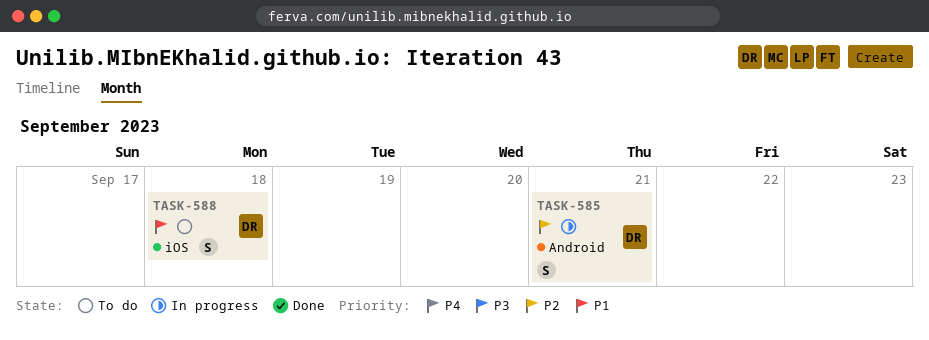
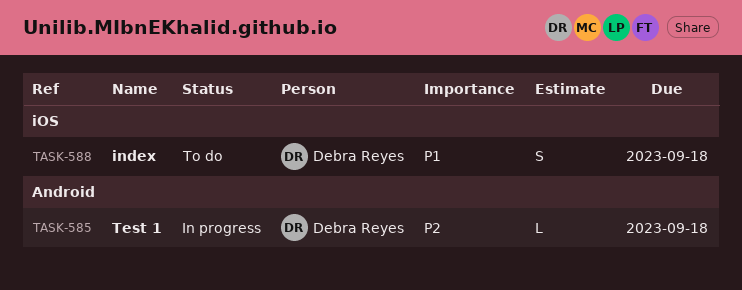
TASK-585, estimate: S -> L
TASK-585, due: Sep 21 -> Sep 18

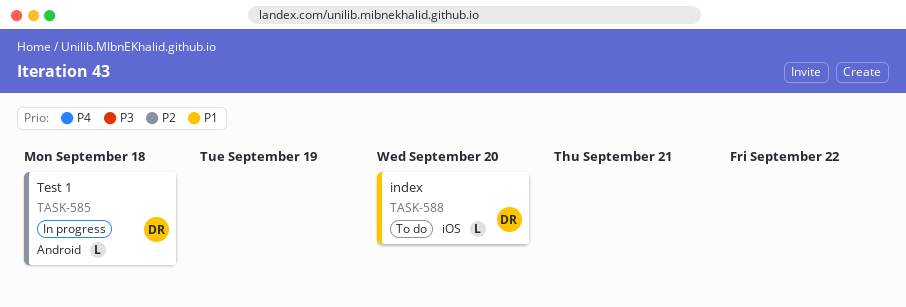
TASK-588, estimate: S -> L
TASK-588, due: Sep 18 -> Sep 20

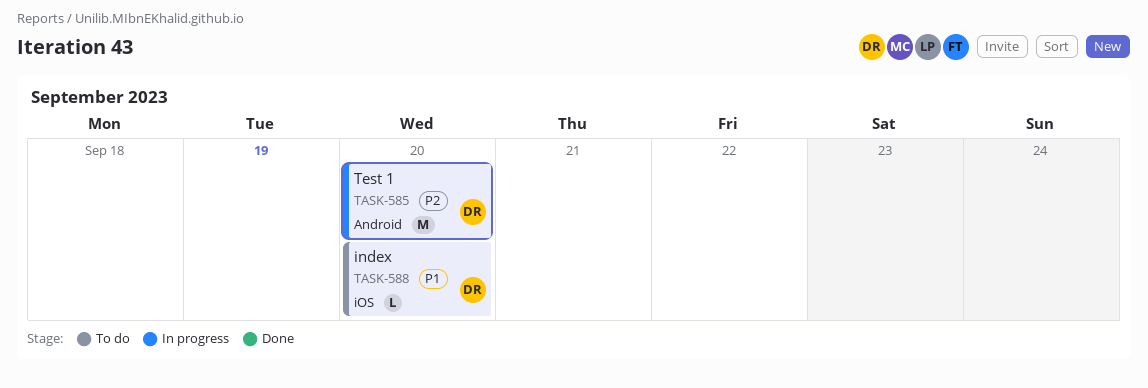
TASK-585, estimate: L -> M
TASK-585, due: Sep 18 -> Sep 20

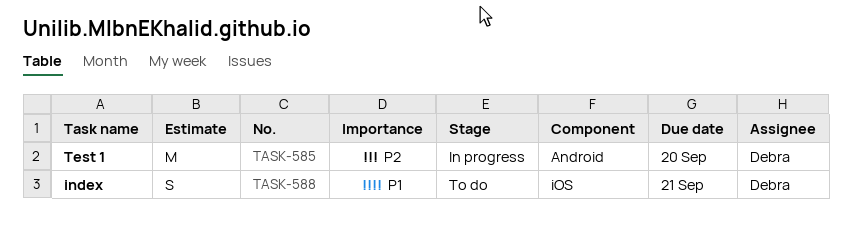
TASK-588, estimate: L -> S
TASK-588, due: Sep 20 -> Sep 21

